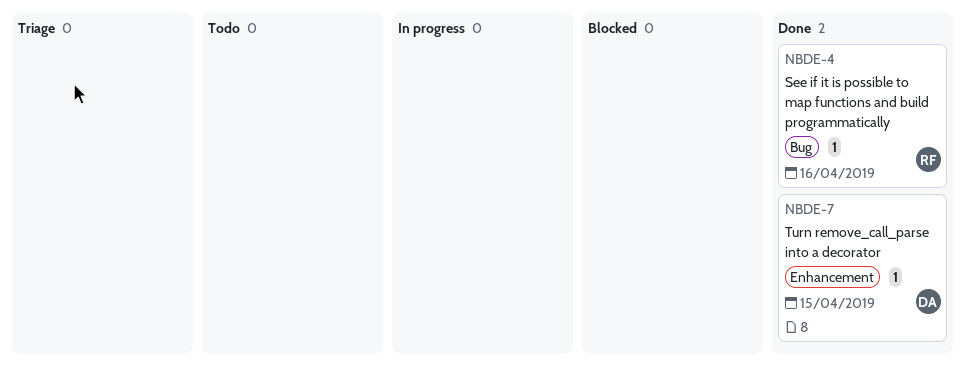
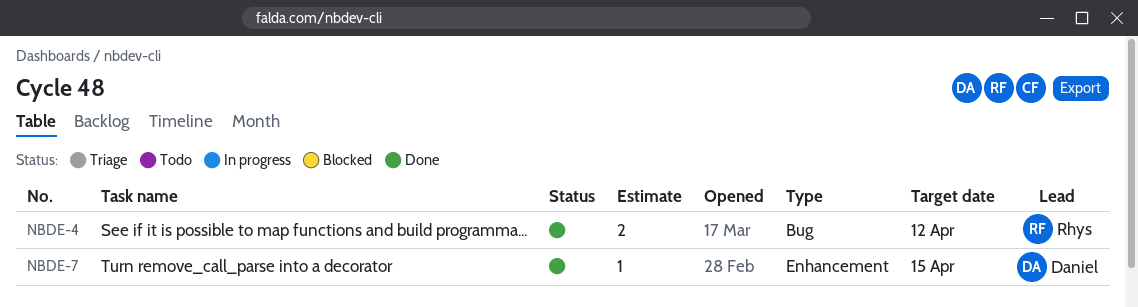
NBDE-4, estimate: 1 -> 2
NBDE-4, due: Apr 16 -> Apr 12

